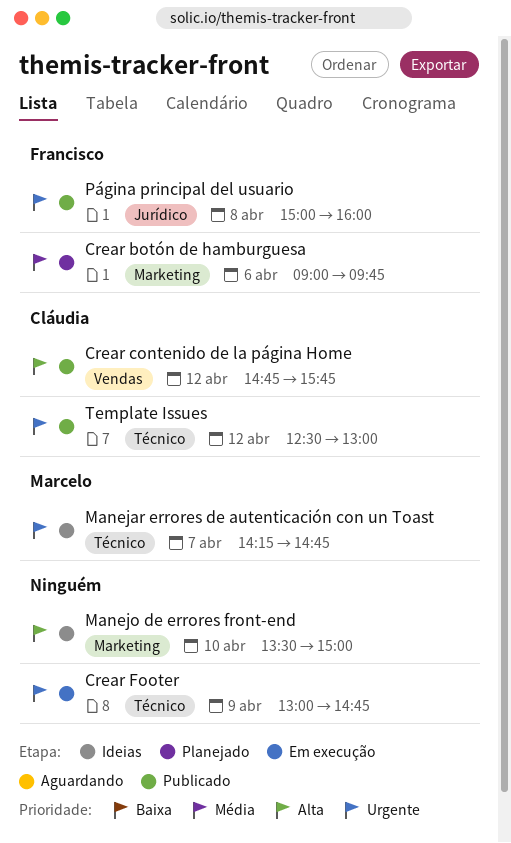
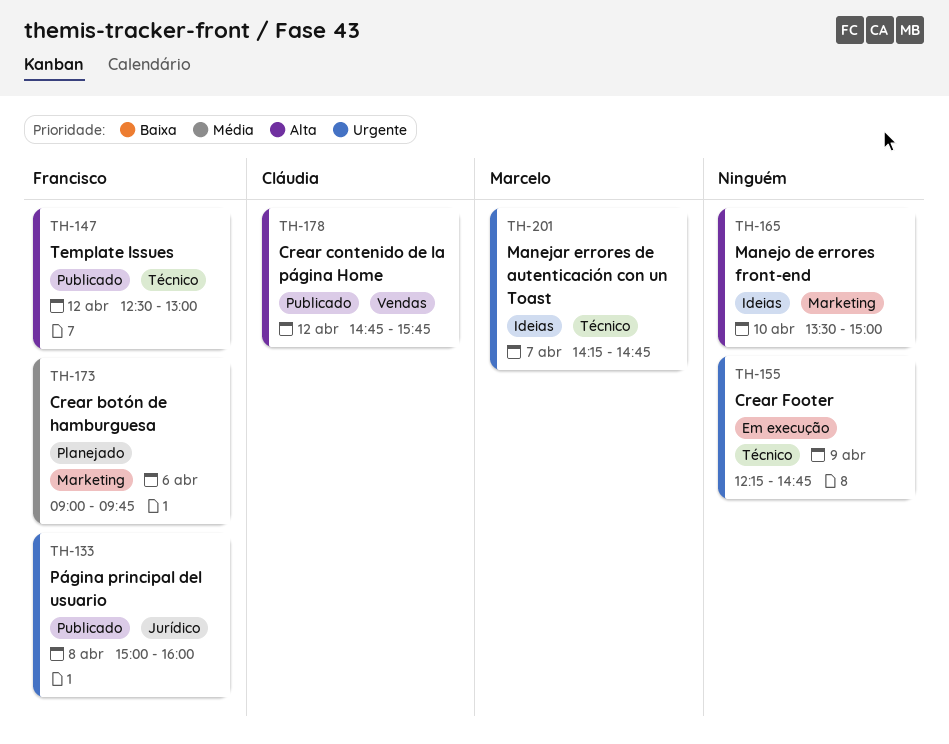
Crear Footer, begins: 13:00 -> 12:15
Template Issues, owner: Cláudia -> Francisco
Template Issues, priority: Urgente -> Alta

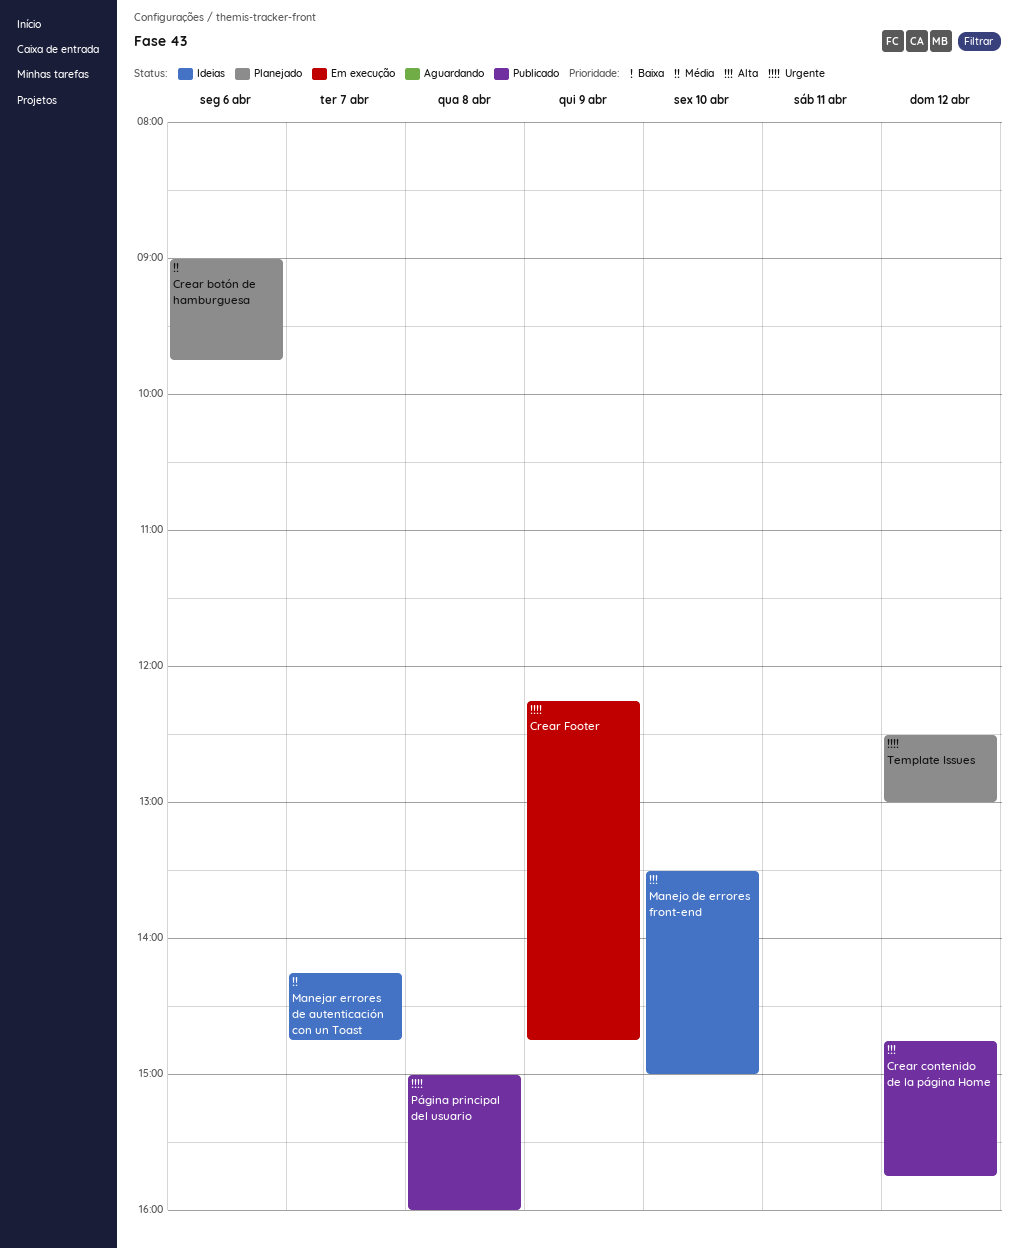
Manejar errores de autenticación con un Toast, priority: Urgente -> Média
Template Issues, status: Publicado -> Planejado
Template Issues, priority: Alta -> Urgente

